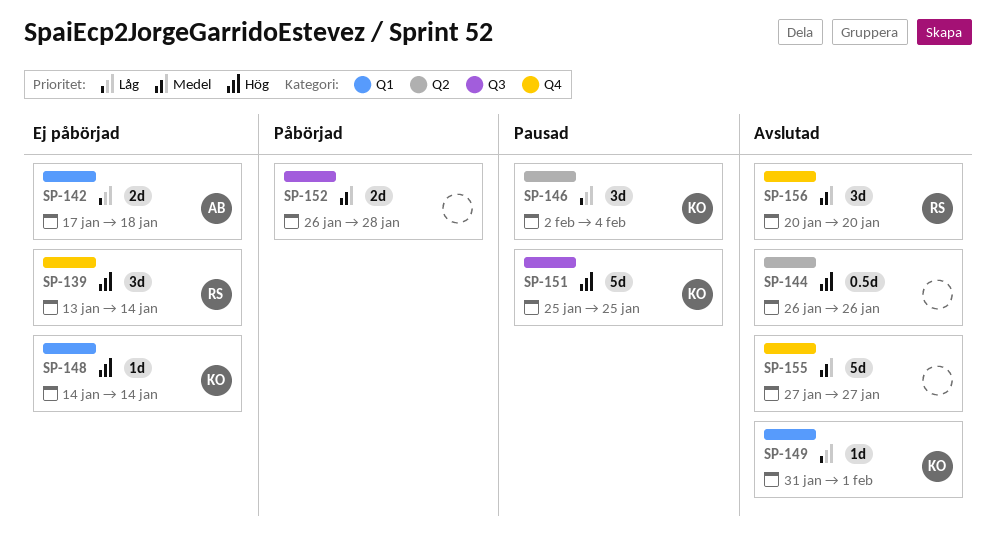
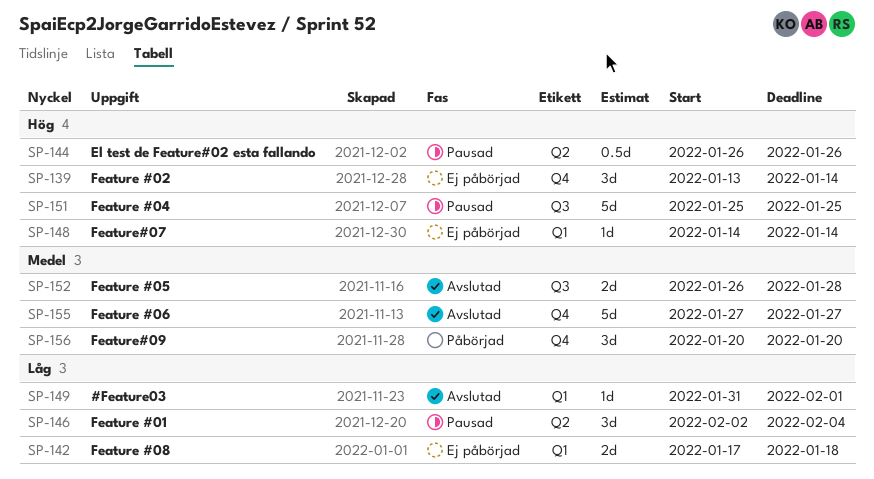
SP-144, status: Avslutad -> Pausad
SP-152, status: Påbörjad -> Avslutad
SP-156, status: Avslutad -> Påbörjad

